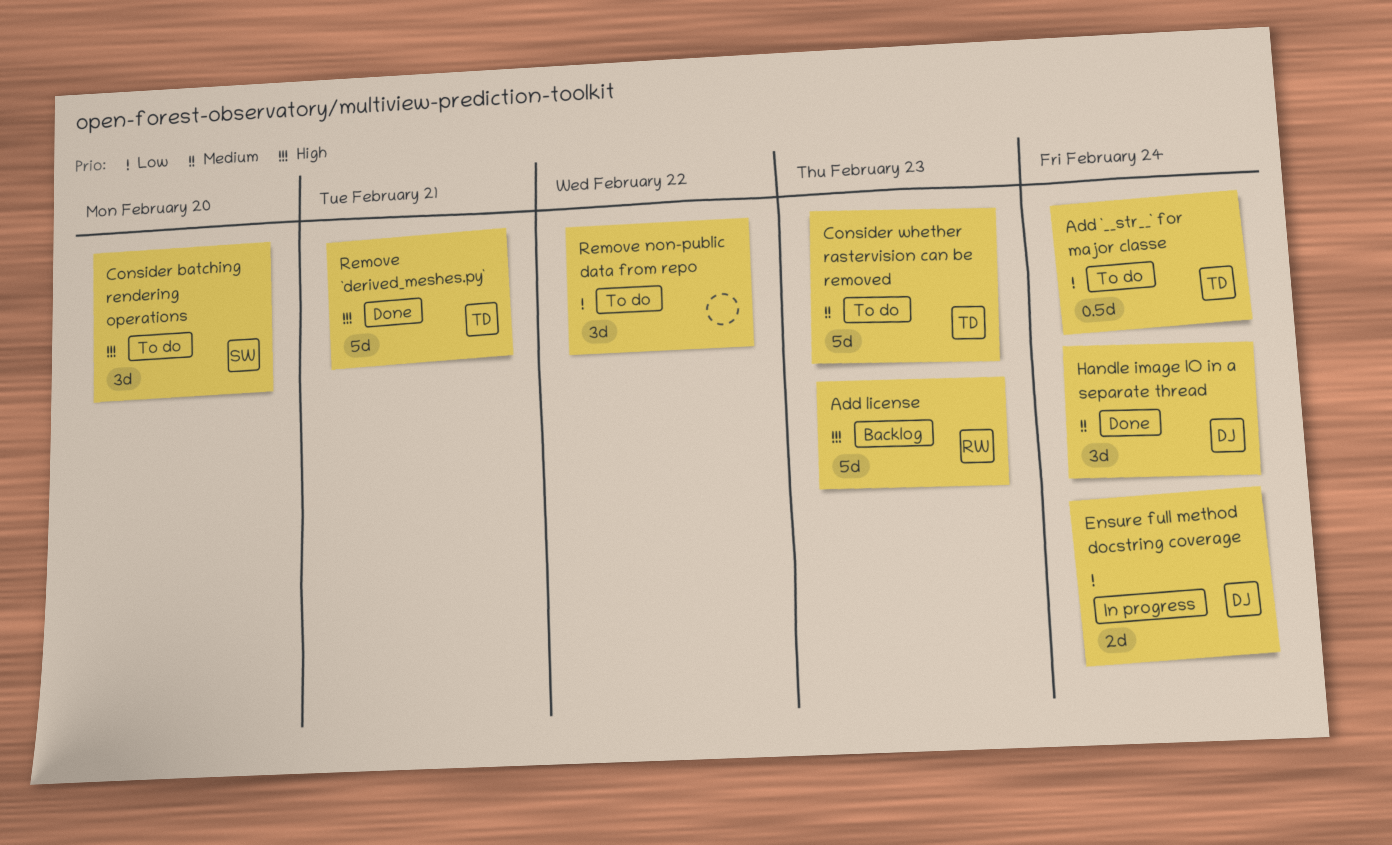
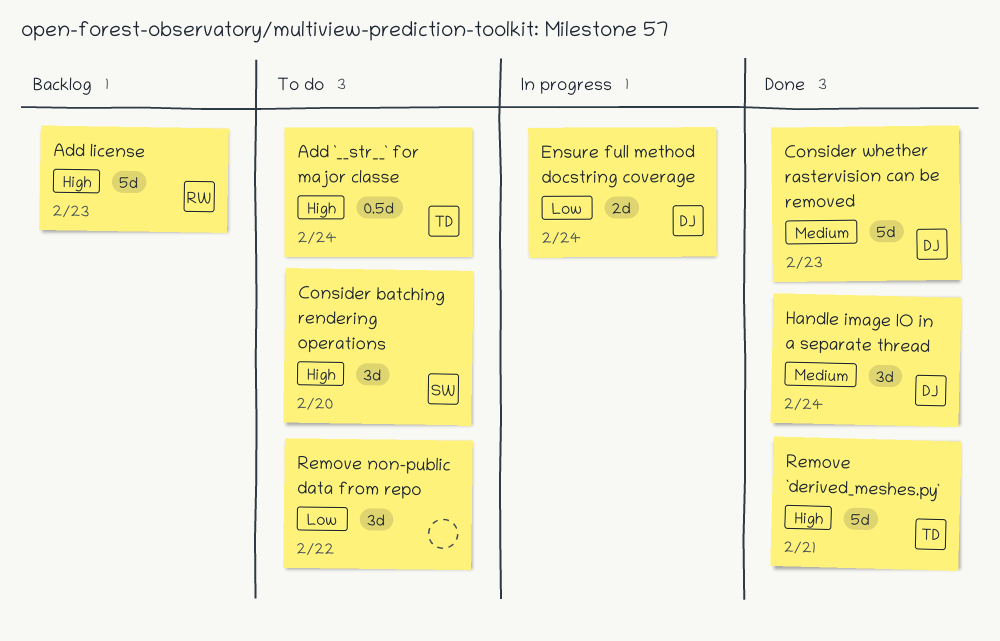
Add `__str__` for major classe, priority: Low -> High
Consider whether rastervision can be removed, status: To do -> Done
Consider whether rastervision can be removed, owner: TD -> DJ

